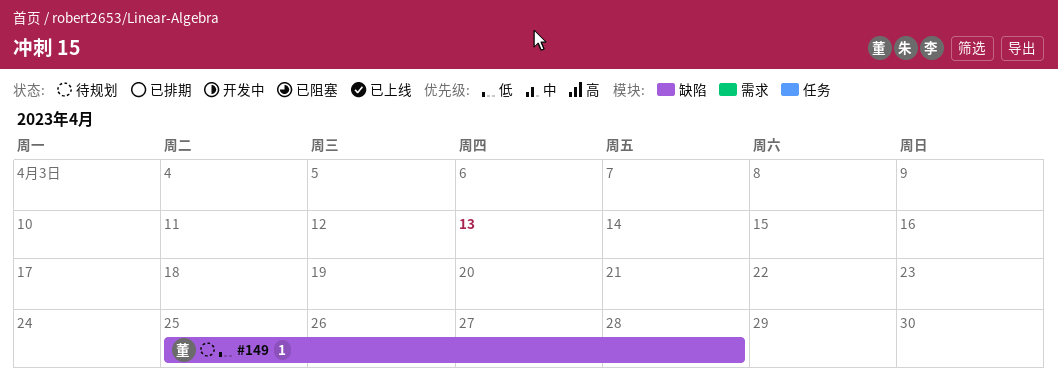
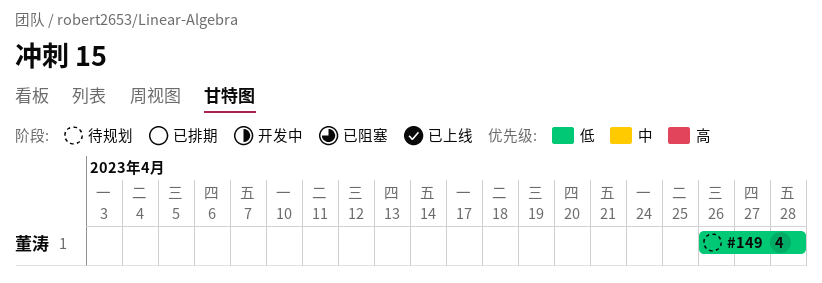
#149, estimate: 1 -> 4
#149, start: Apr 25 -> Apr 26

